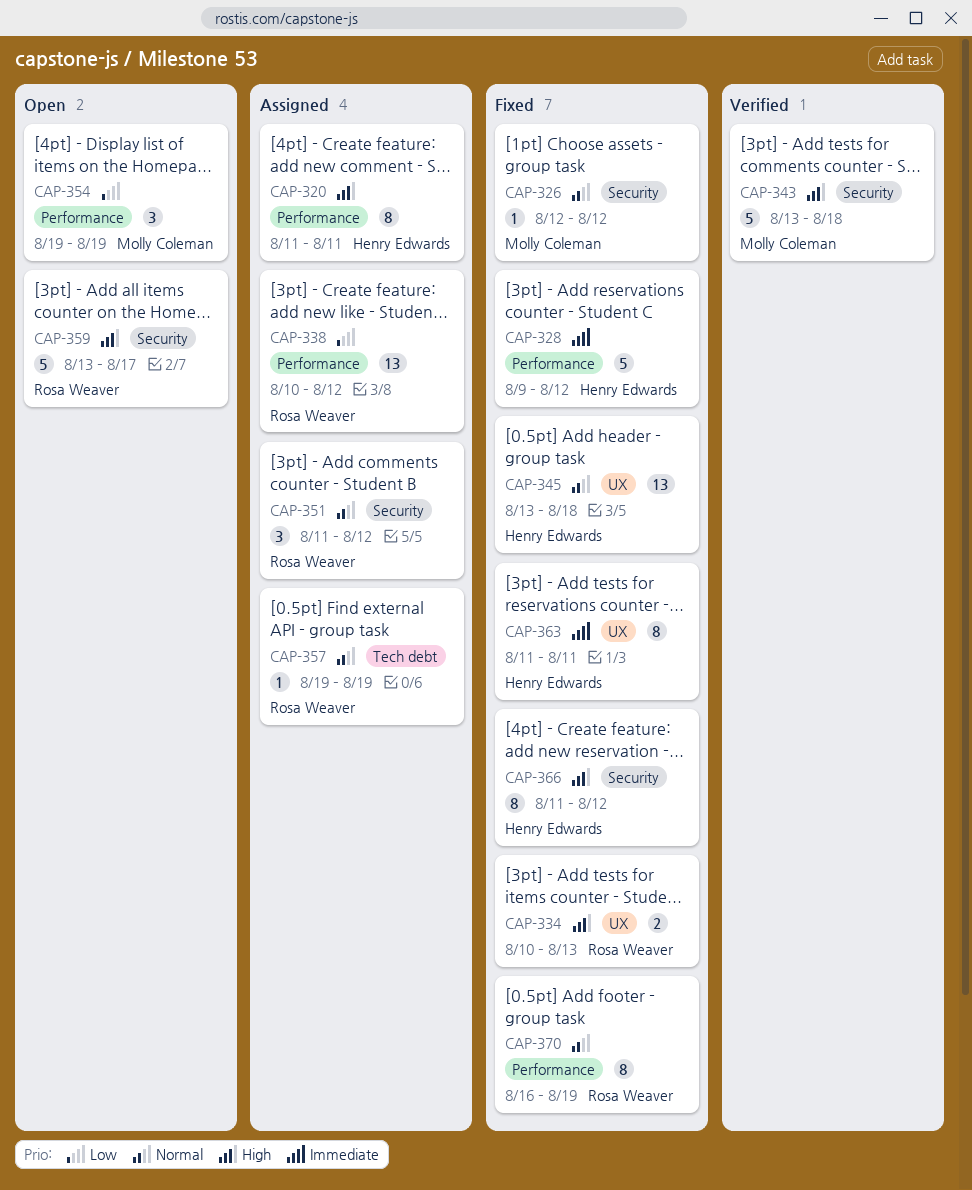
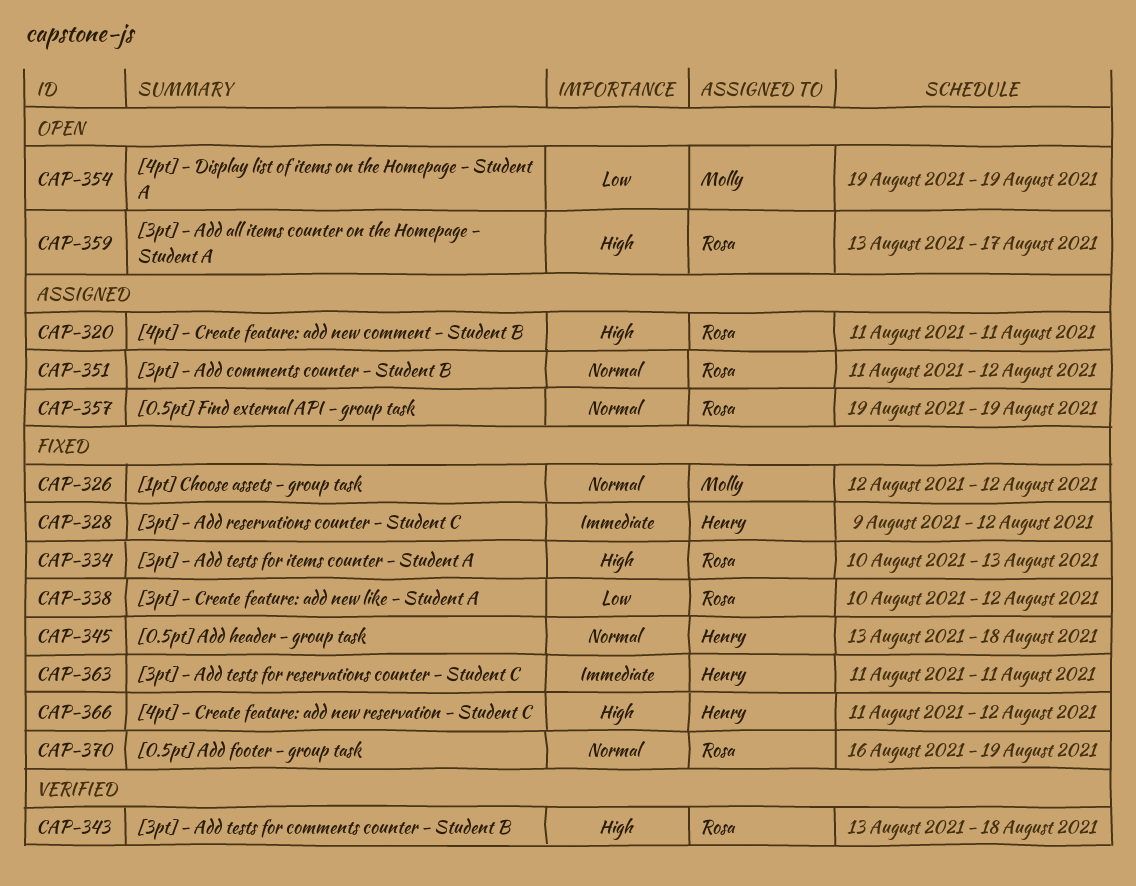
CAP-320, owner: Henry Edwards -> Rosa Weaver
CAP-338, status: Assigned -> Fixed
CAP-343, owner: Molly Coleman -> Rosa Weaver

